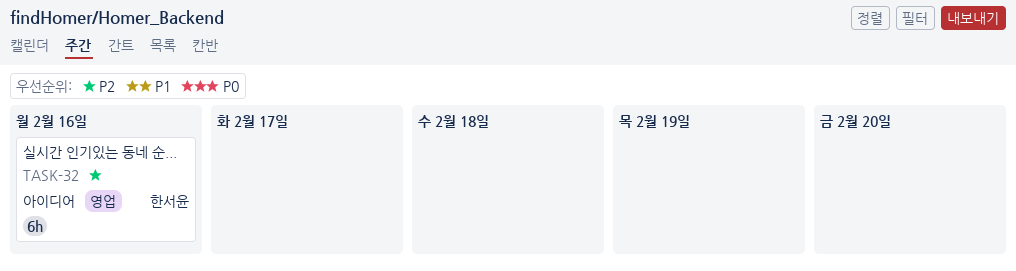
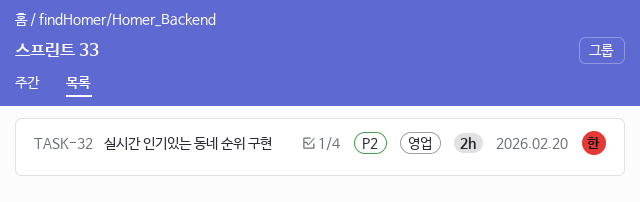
TASK-32, estimate: 6h -> 2h
TASK-32, due: Feb 16 -> Feb 20

